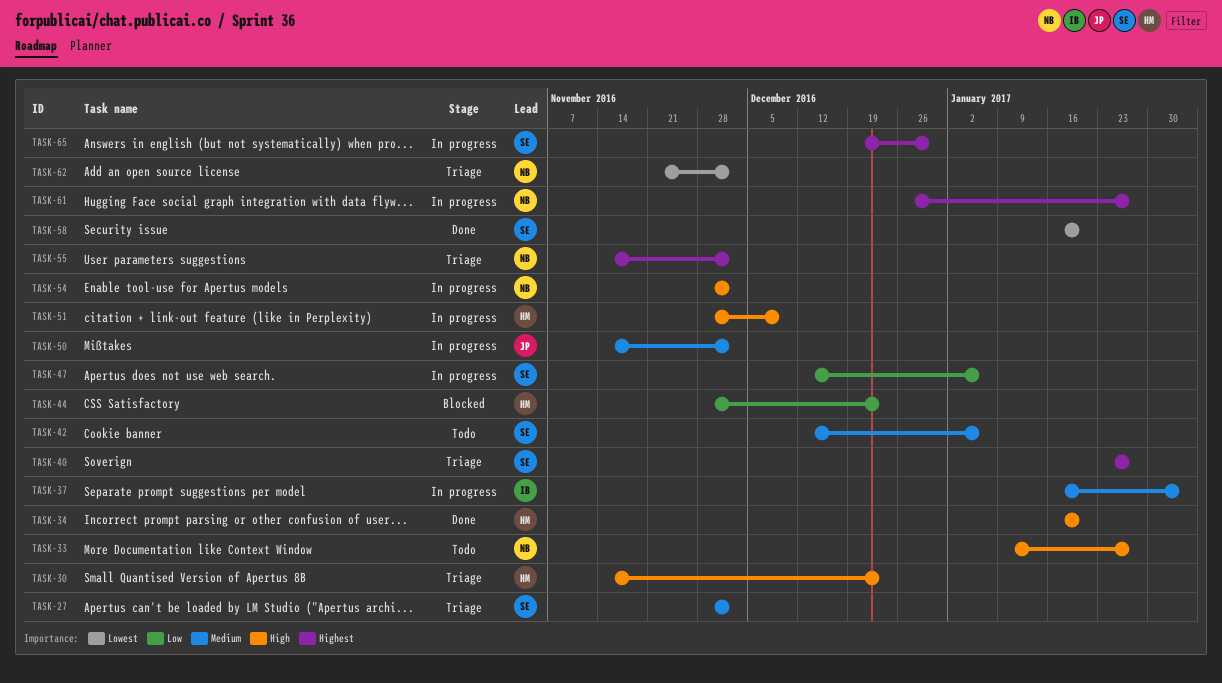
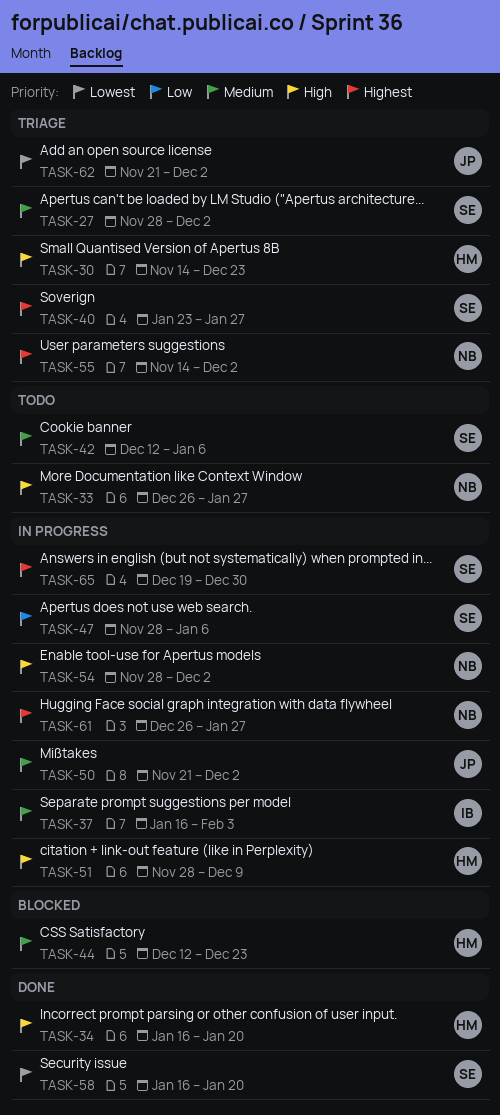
TASK-33, start: Jan 9 -> Dec 26
TASK-44, priority: Low -> Medium
TASK-44, start: Nov 28 -> Dec 12
TASK-47, start: Dec 12 -> Nov 28
TASK-50, start: Nov 14 -> Nov 21
TASK-62, owner: NB -> JP

